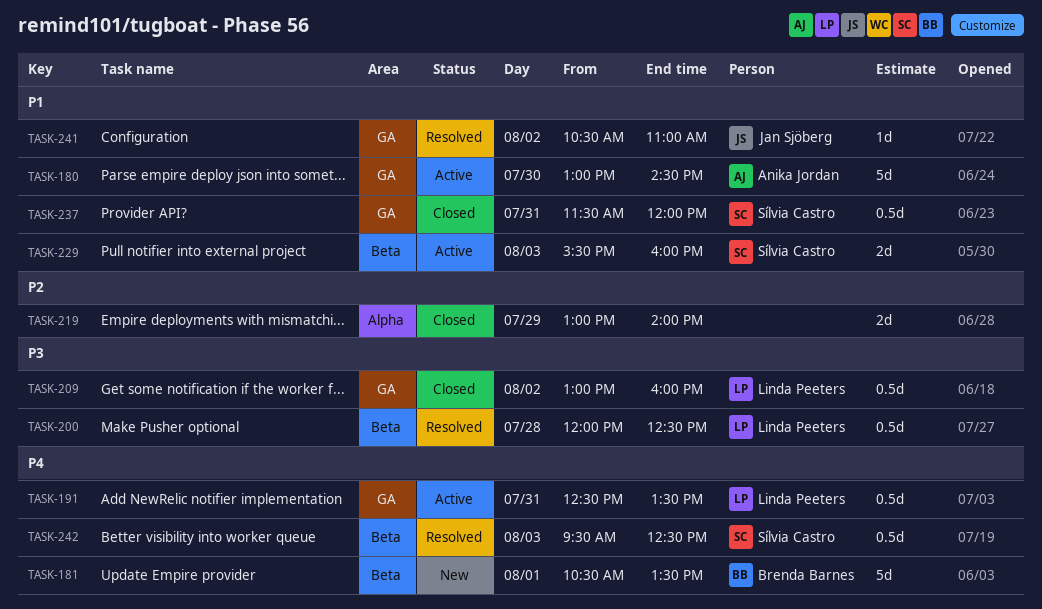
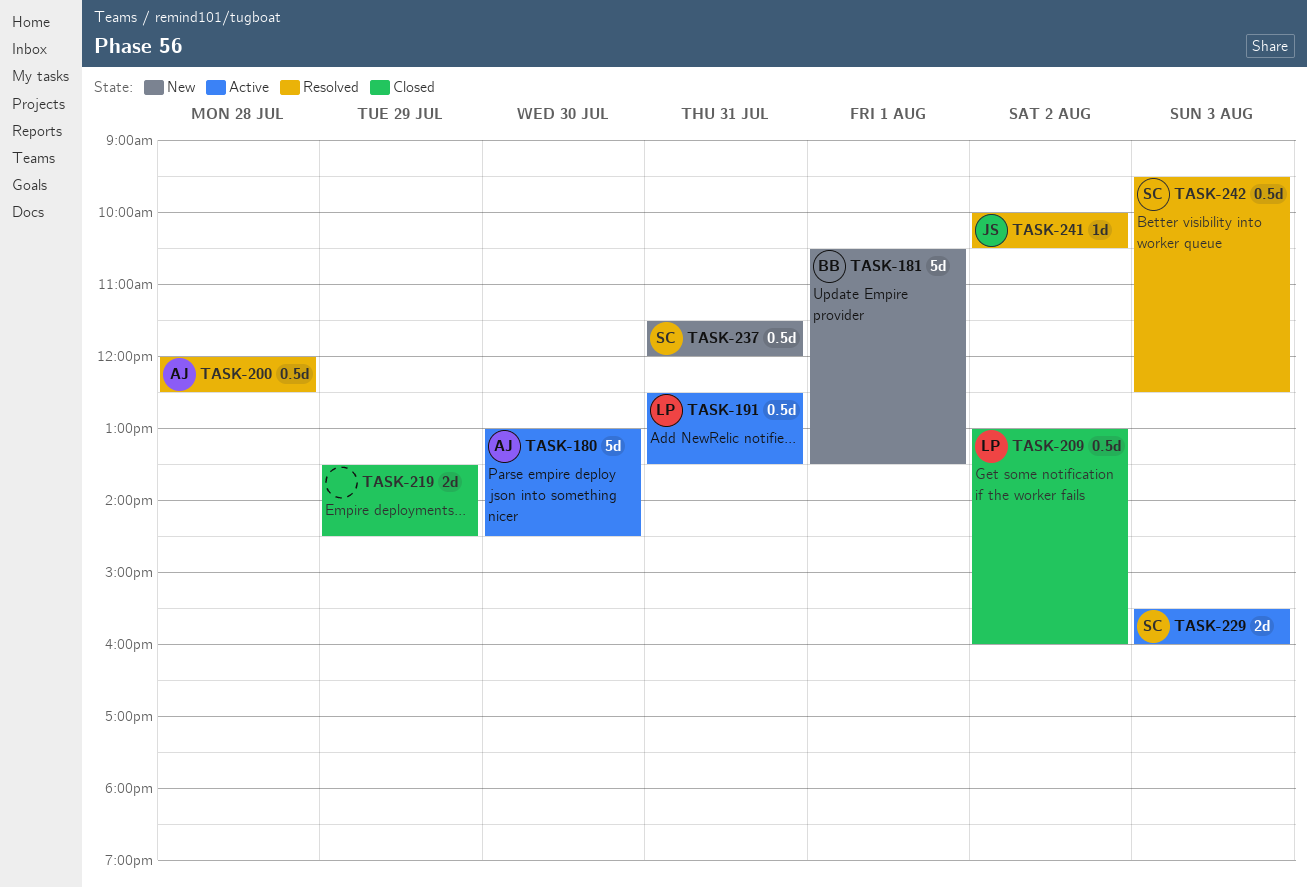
TASK-200, owner: Linda Peeters -> Anika Jordan
TASK-219, begins: 13:00 -> 13:30
TASK-219, ends: 14:00 -> 14:30
TASK-237, status: Closed -> New
TASK-241, begins: 10:30 -> 10:00
TASK-241, ends: 11:00 -> 10:30

